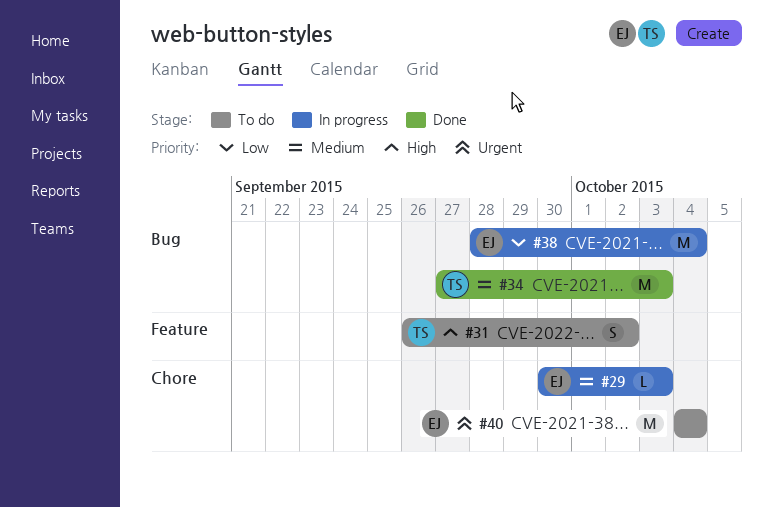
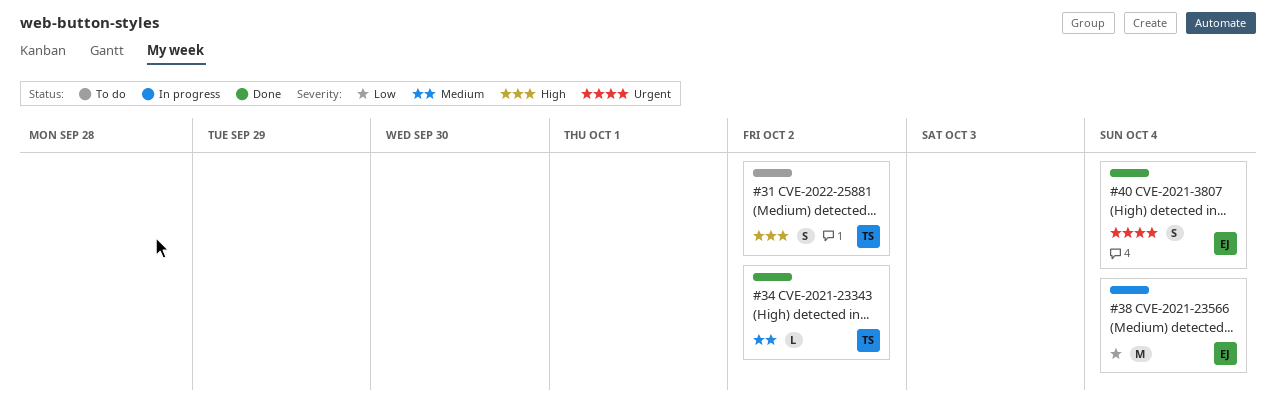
#29: present -> none
#34, estimate: M -> L
#34, due: Oct 3 -> Oct 2
#40, status: To do -> Done
#40, estimate: M -> S

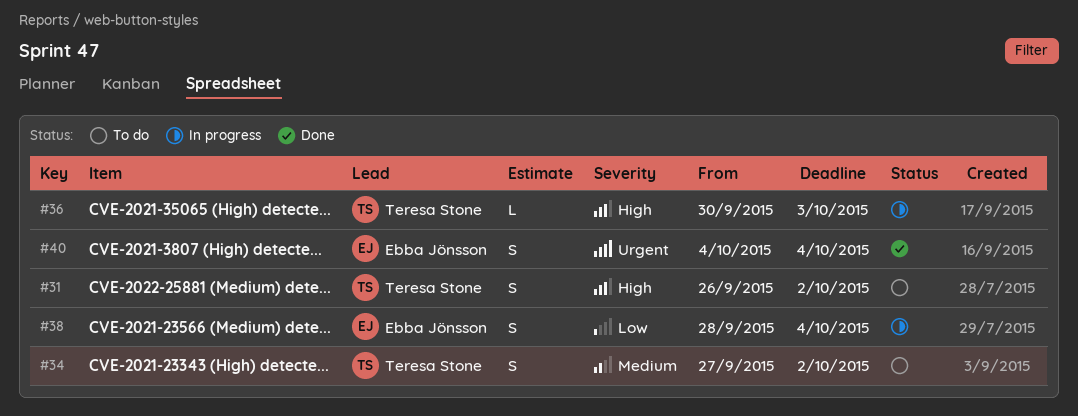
#34, status: Done -> To do
#34, estimate: L -> S
#36: none -> present
#38, estimate: M -> S

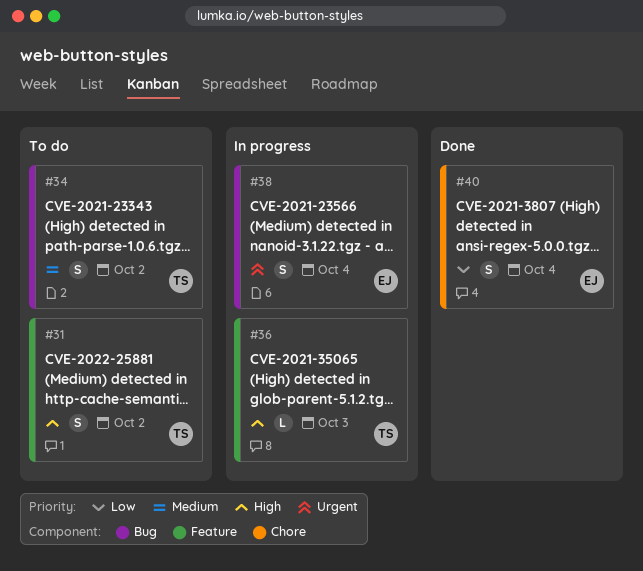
#38, priority: Low -> Urgent
#40, priority: Urgent -> Low

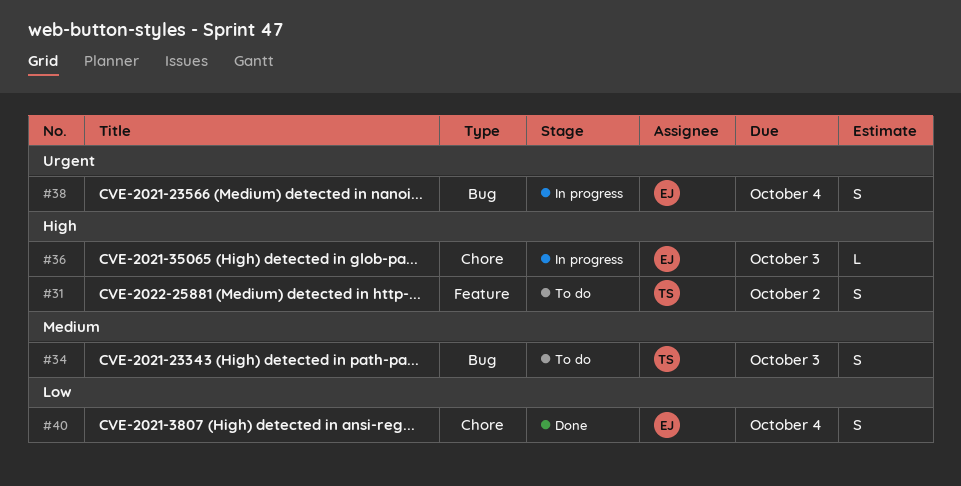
#34, due: Oct 2 -> Oct 3
#36, owner: TS -> EJ
#36, label: Feature -> Chore

